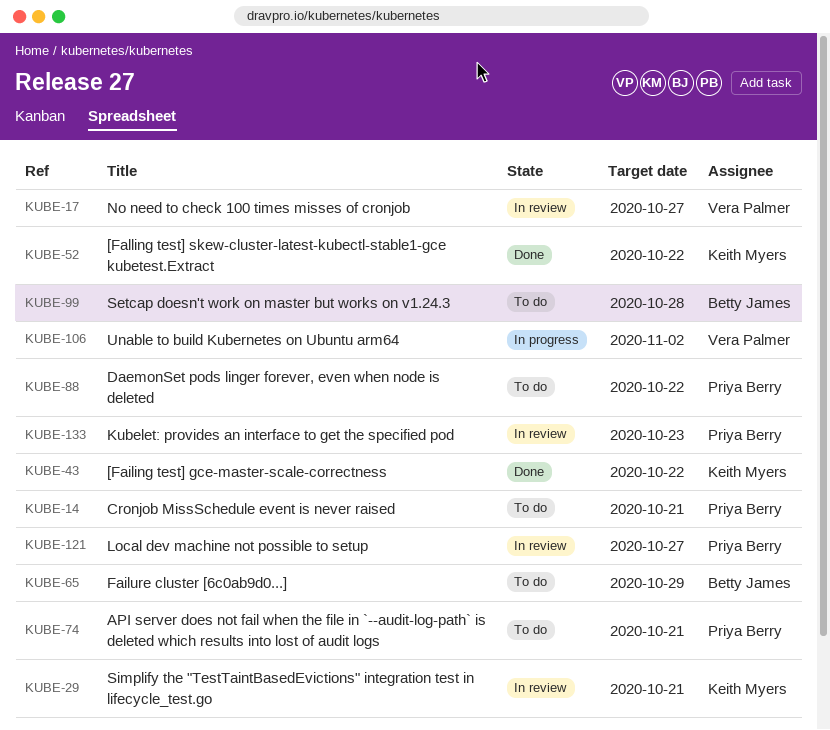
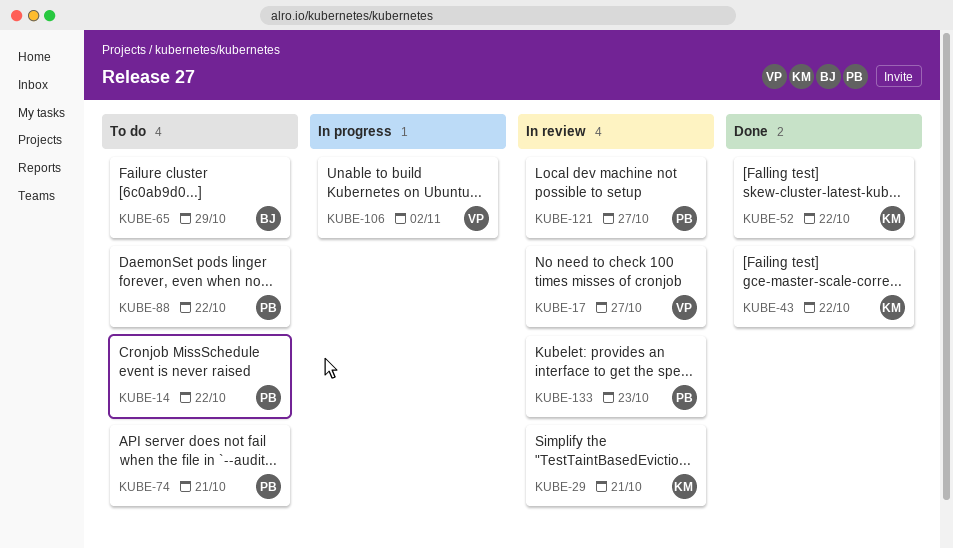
KUBE-14, due: Oct 21 -> Oct 22
KUBE-99: present -> none

